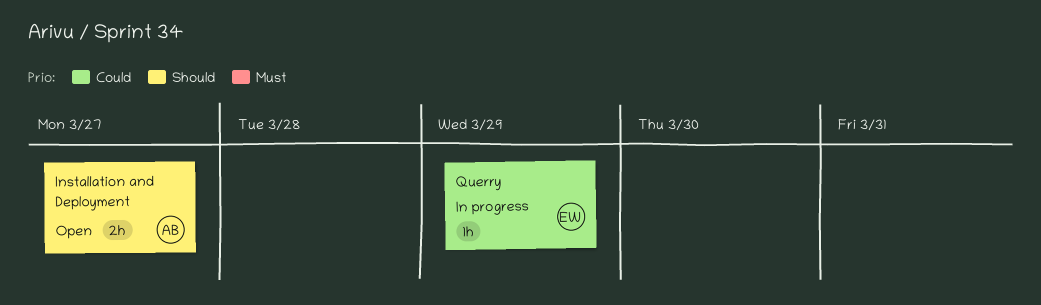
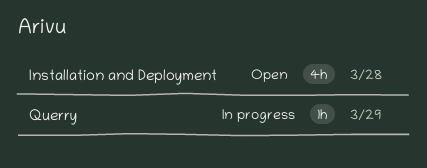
Installation and Deployment, estimate: 2h -> 4h
Installation and Deployment, due: Mar 27 -> Mar 28

